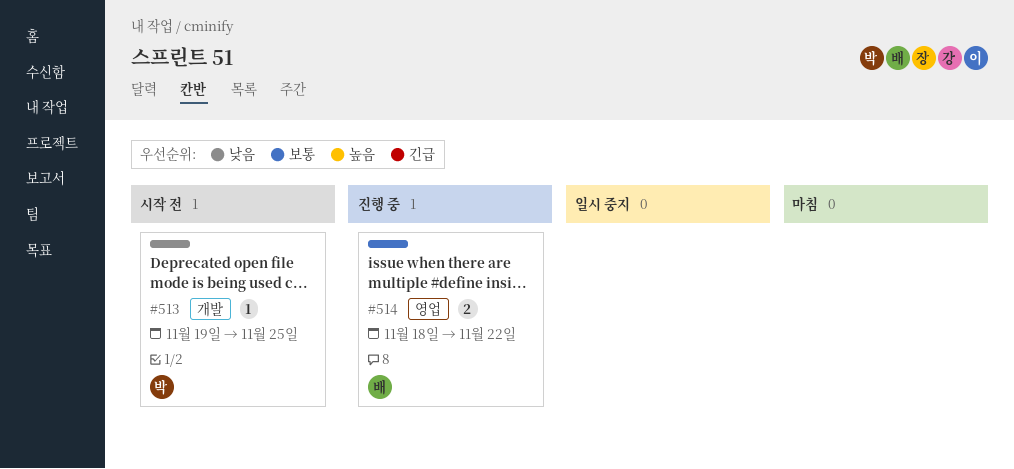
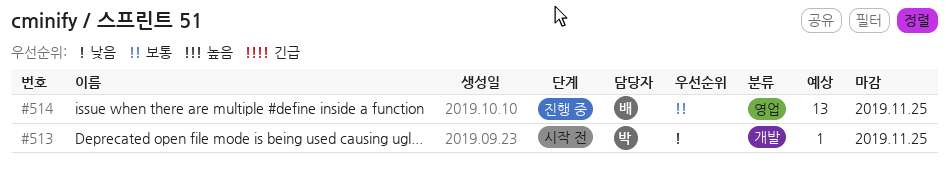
#514, estimate: 2 -> 13
#514, due: Nov 22 -> Nov 25

